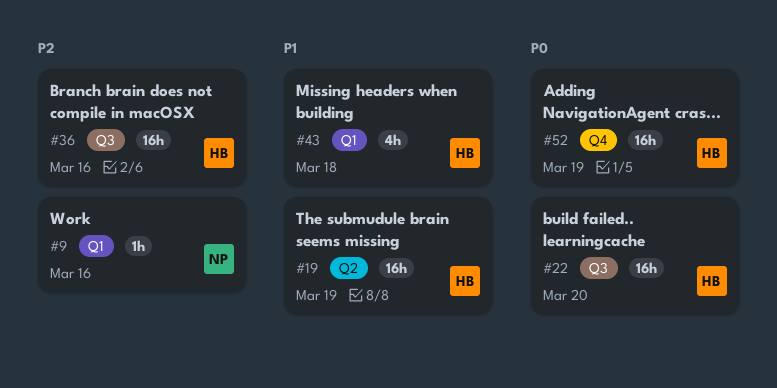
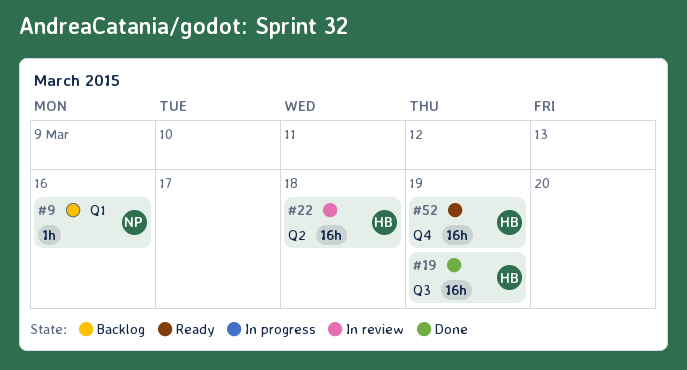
#19, label: Q2 -> Q3
#22, label: Q3 -> Q2
#22, due: Mar 20 -> Mar 18
#36: present -> none
#43: present -> none

